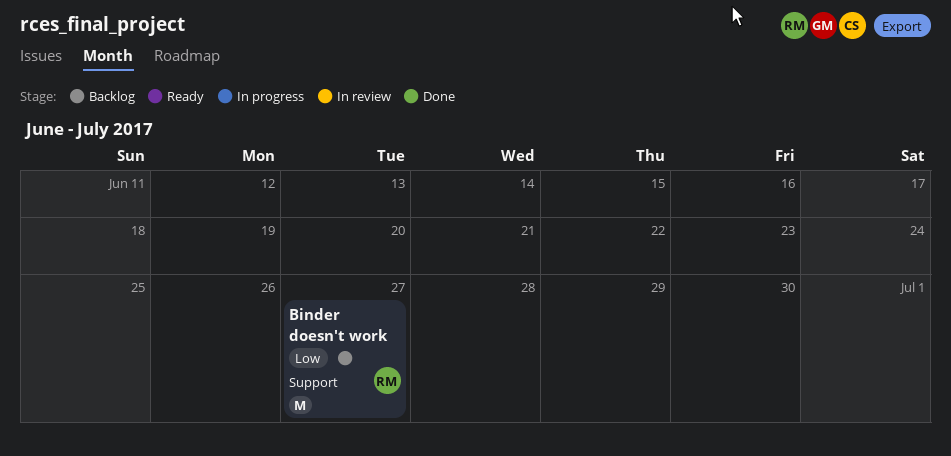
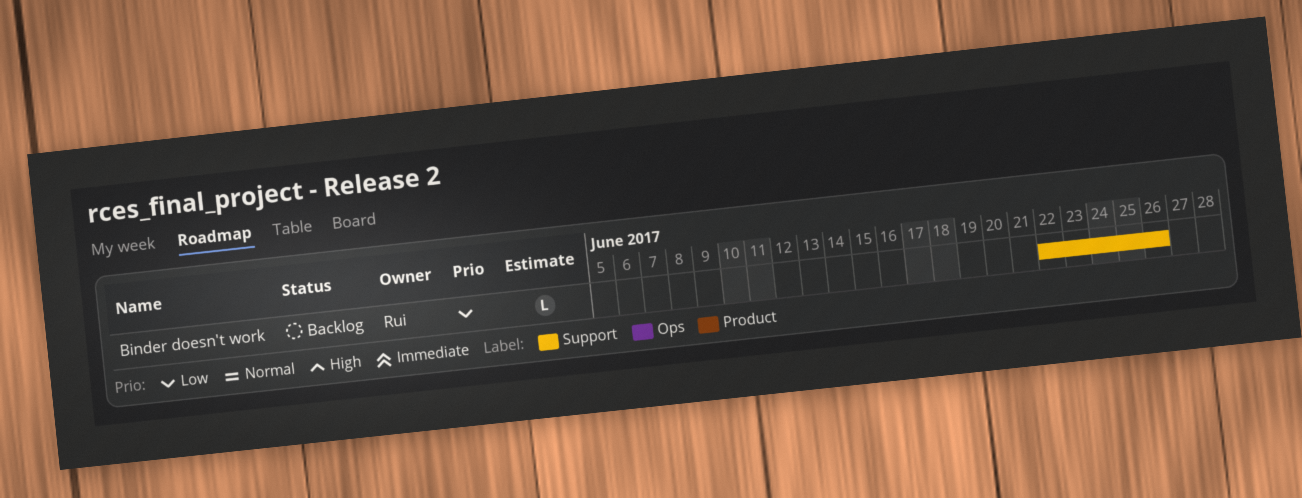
Binder doesn't work, estimate: M -> L
Binder doesn't work, due: Jun 27 -> Jun 26

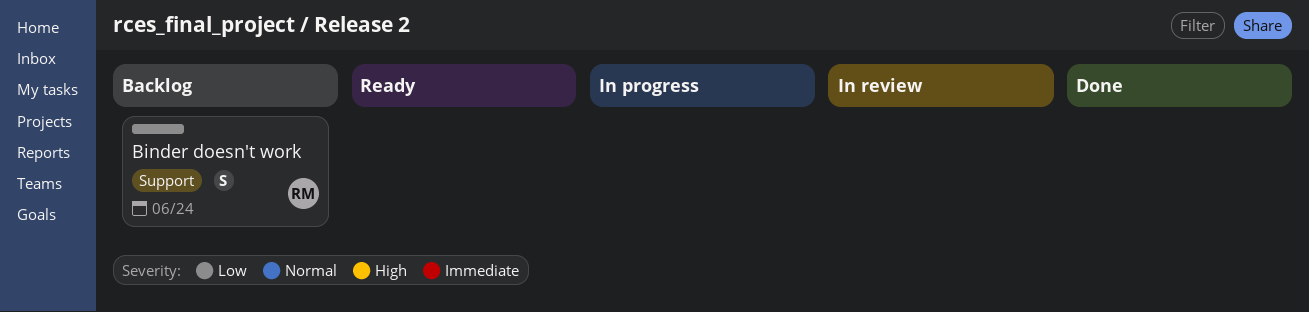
Binder doesn't work, estimate: L -> S
Binder doesn't work, due: Jun 26 -> Jun 24

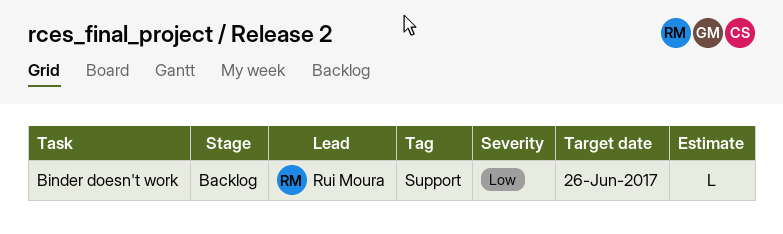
Binder doesn't work, estimate: S -> L
Binder doesn't work, due: Jun 24 -> Jun 26

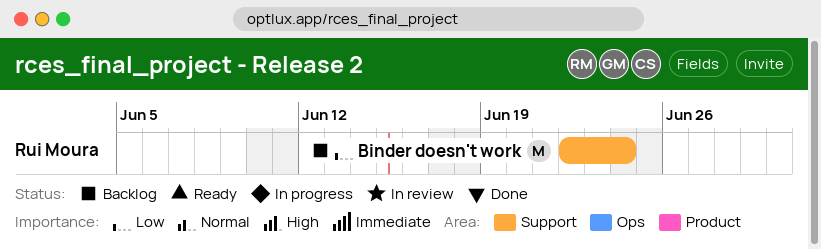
Binder doesn't work, estimate: L -> M
Binder doesn't work, due: Jun 26 -> Jun 24

